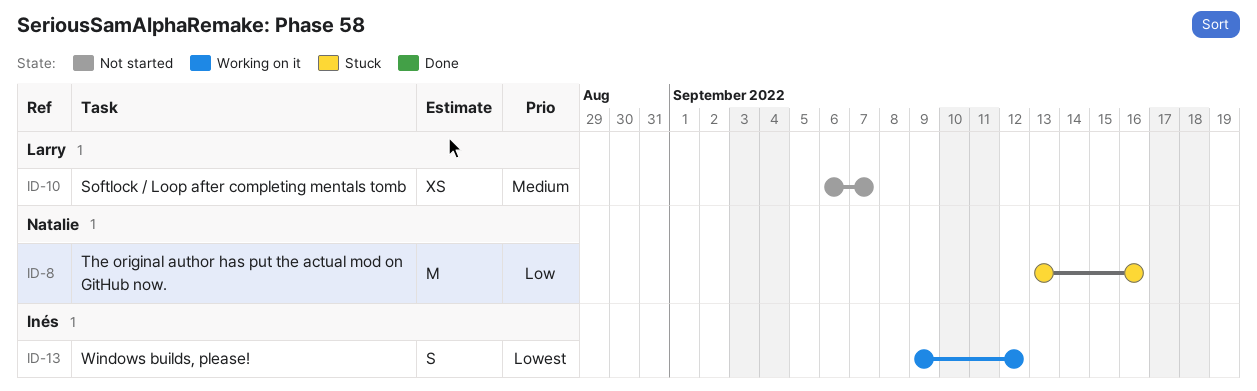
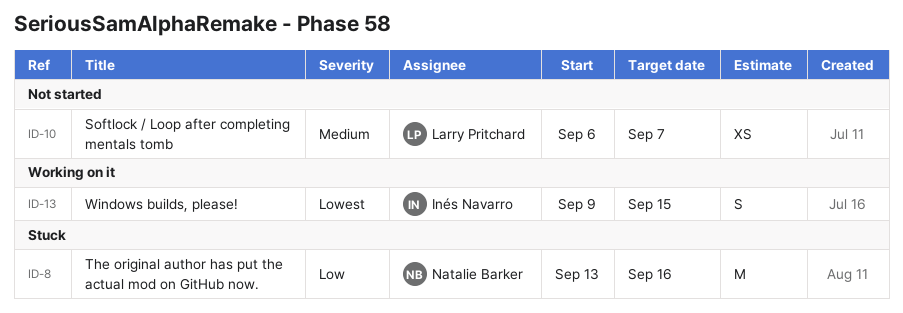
ID-13, due: Sep 12 -> Sep 15

